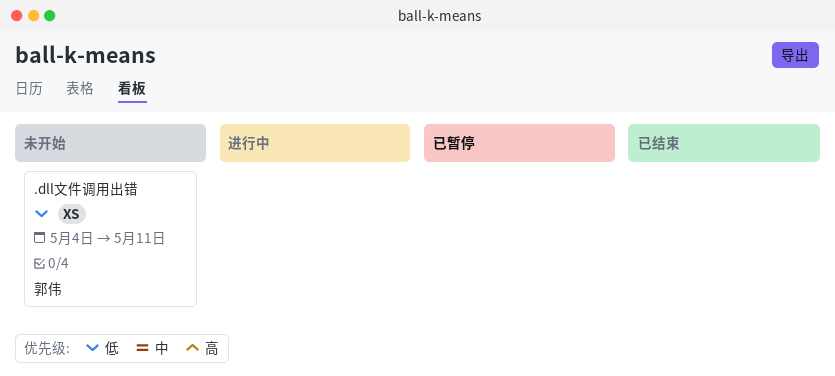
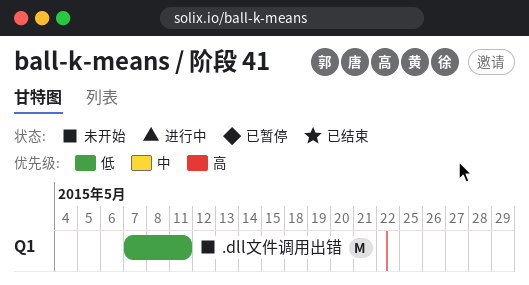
.dll文件调用出错, estimate: XS -> M
.dll文件调用出错, start: May 4 -> May 7

